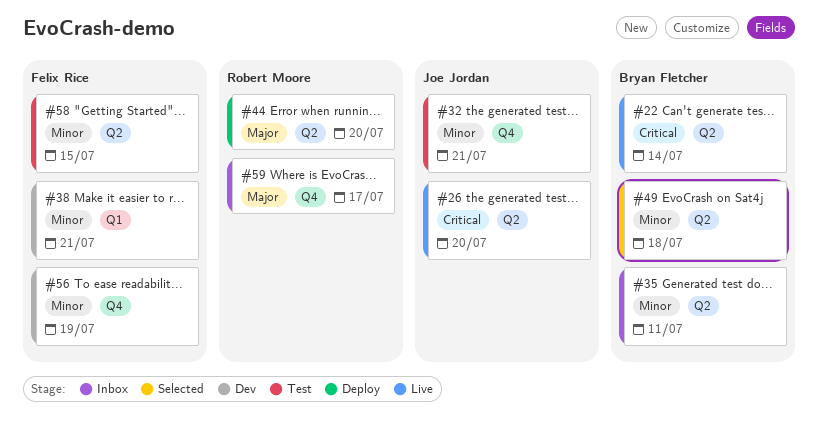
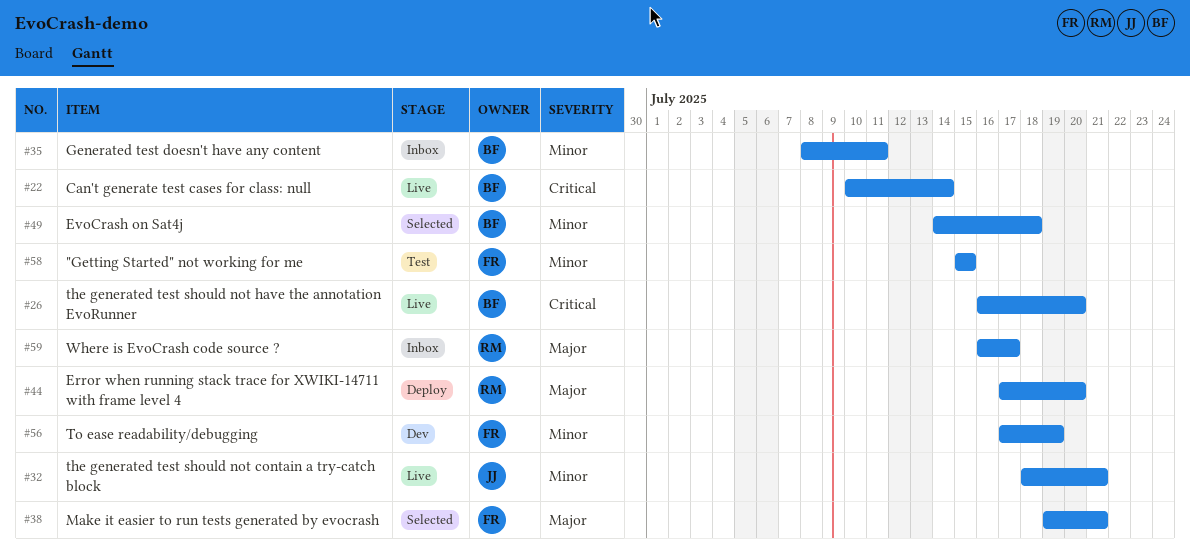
#26, owner: Joe Jordan -> Bryan Fletcher
#32, status: Test -> Live
#38, status: Dev -> Selected
#38, priority: Minor -> Major

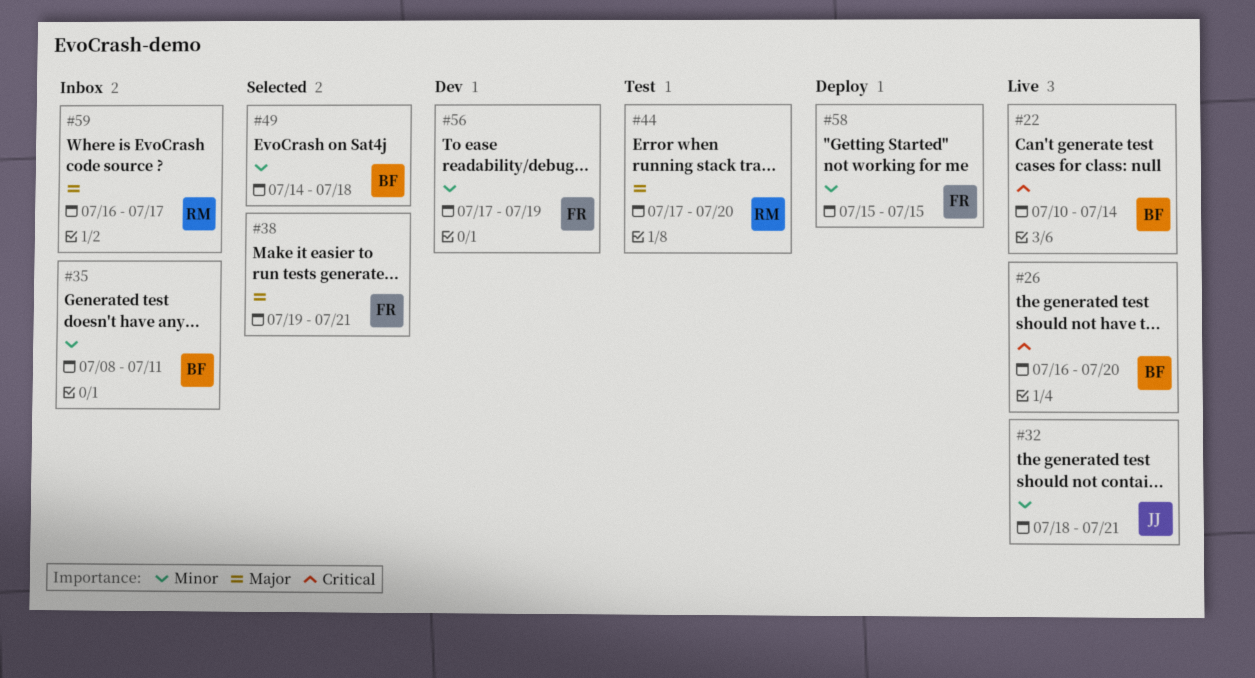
#44, status: Deploy -> Test
#58, status: Test -> Deploy

